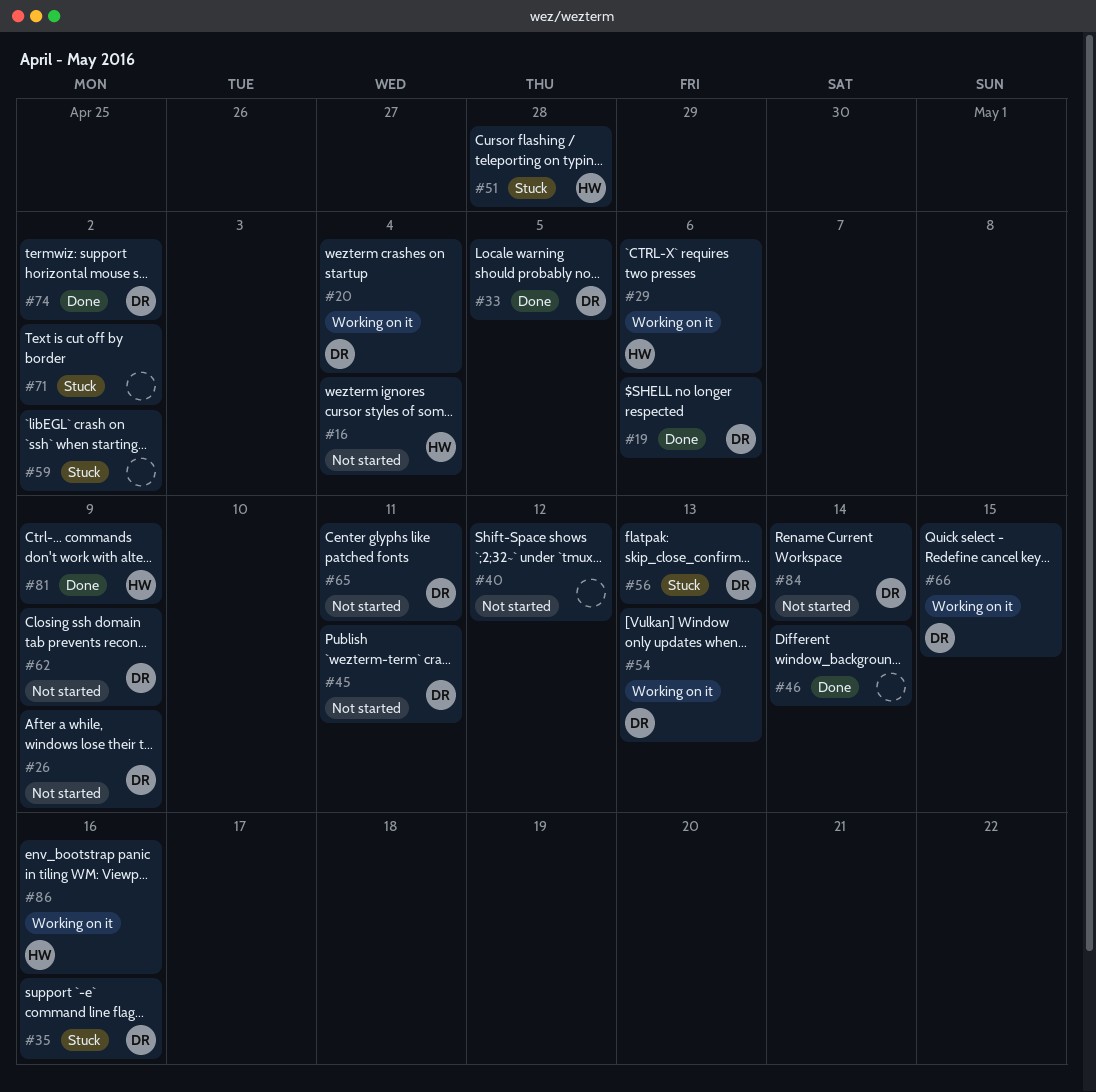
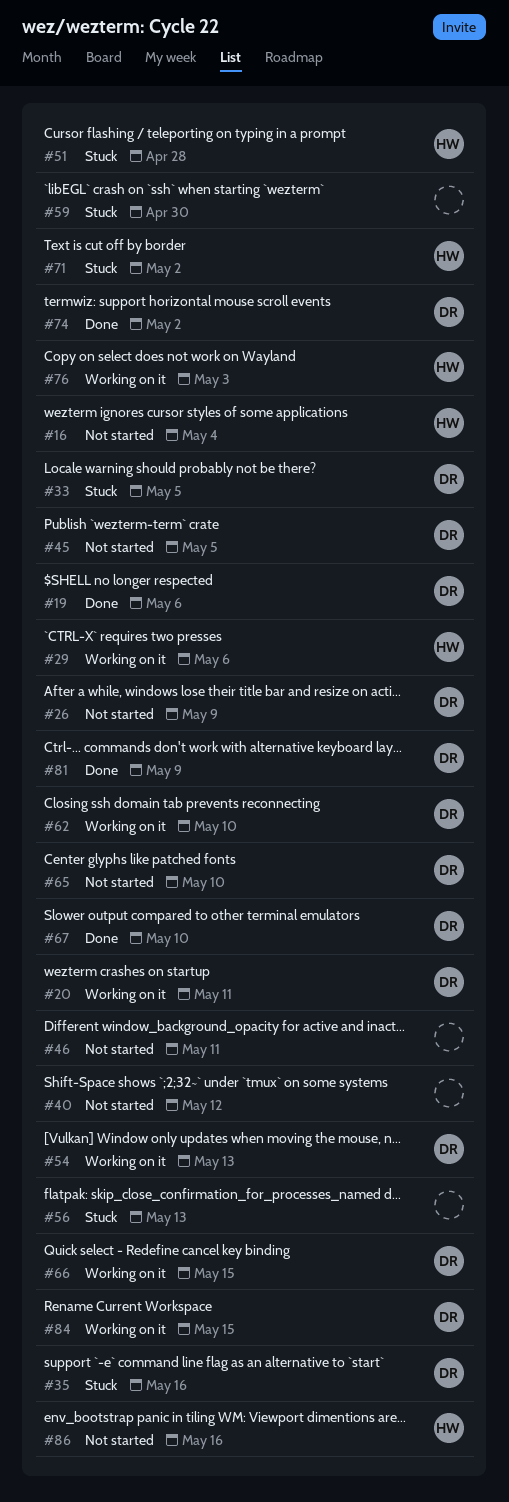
#20, due: May 4 -> May 11
#33, status: Done -> Stuck
#45, due: May 11 -> May 5
#46, status: Done -> Not started
#46, due: May 14 -> May 11
#56, owner: DR -> none
#59, due: May 2 -> Apr 30
#62, status: Not started -> Working on it
#62, due: May 9 -> May 10
#65, due: May 11 -> May 10
#67: none -> present
#71, owner: none -> HW
#76: none -> present
#81, owner: HW -> DR
#84, status: Not started -> Working on it
#84, due: May 14 -> May 15
#86, status: Working on it -> Not started

